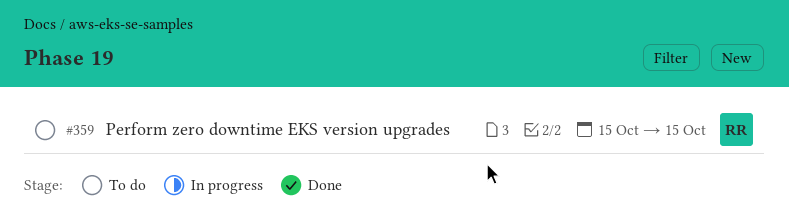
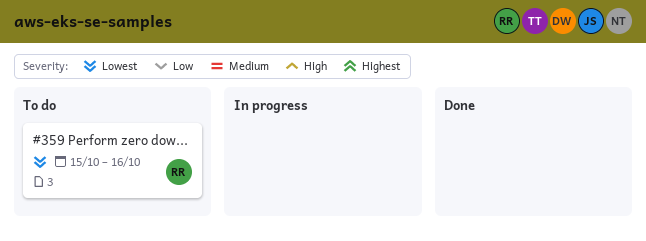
#359, due: Oct 15 -> Oct 16

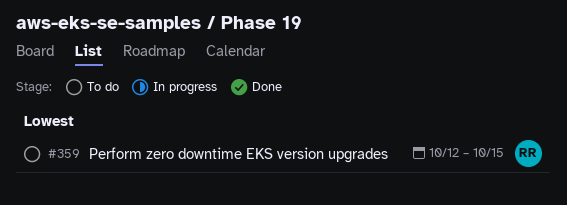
#359, start: Oct 15 -> Oct 12
#359, due: Oct 16 -> Oct 15

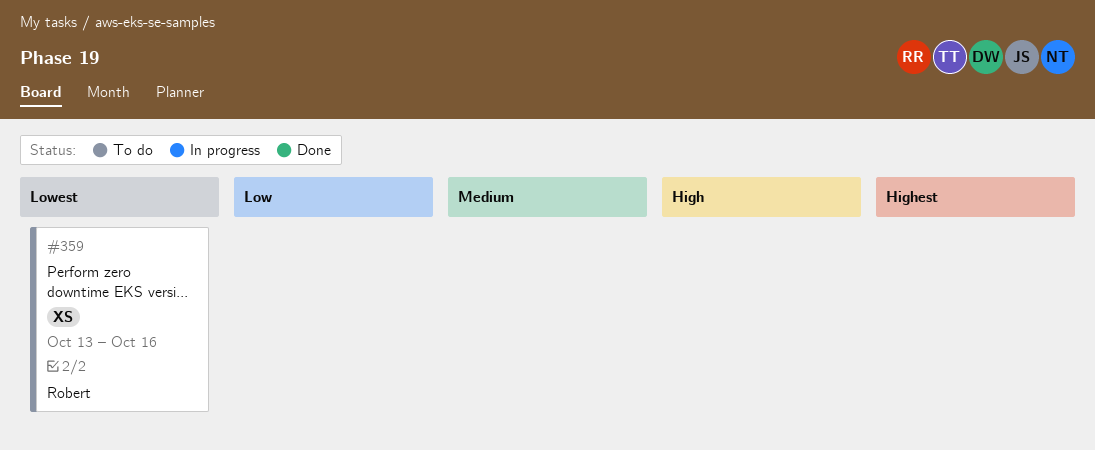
#359, start: Oct 12 -> Oct 13
#359, due: Oct 15 -> Oct 16

